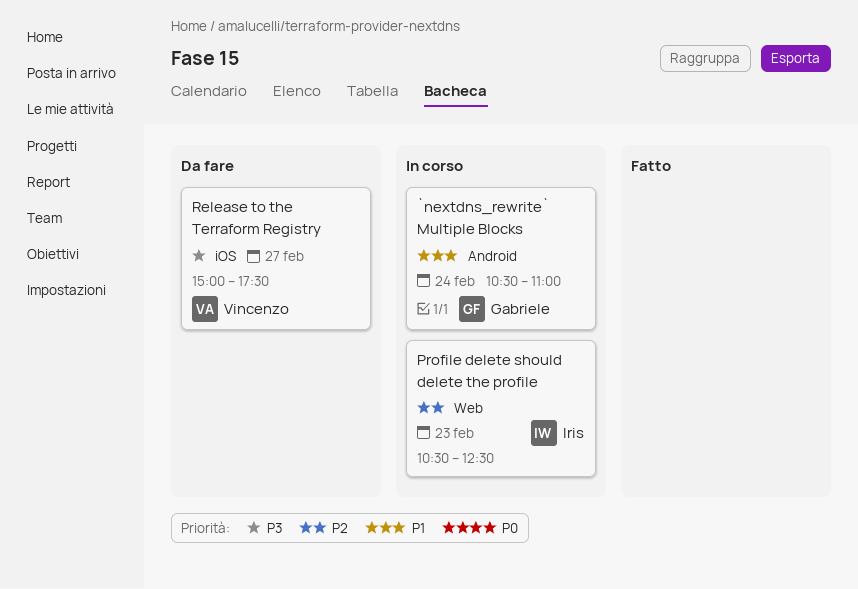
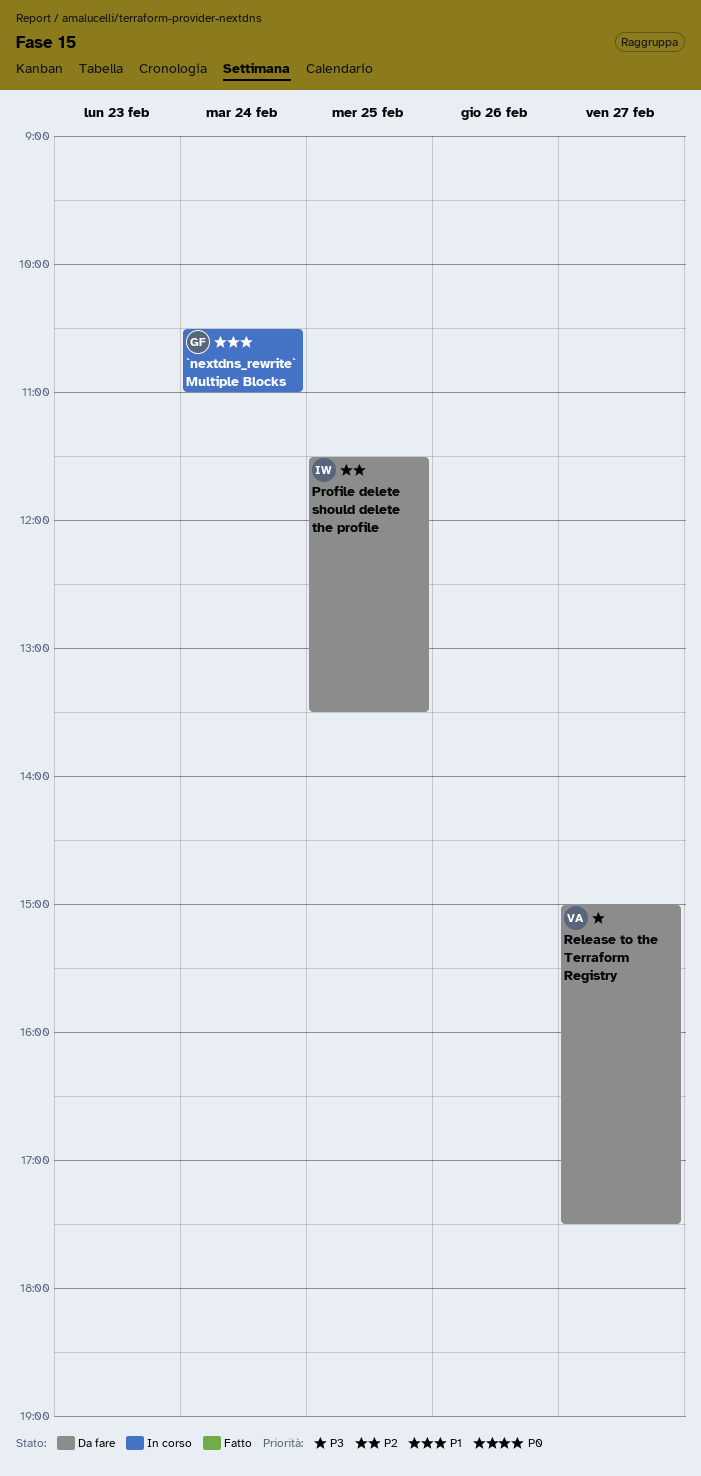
Profile delete should delete the profile, status: In corso -> Da fare
Profile delete should delete the profile, day: Feb 23 -> Feb 25
Profile delete should delete the profile, begins: 10:30 -> 11:30
Profile delete should delete the profile, ends: 12:30 -> 13:30

